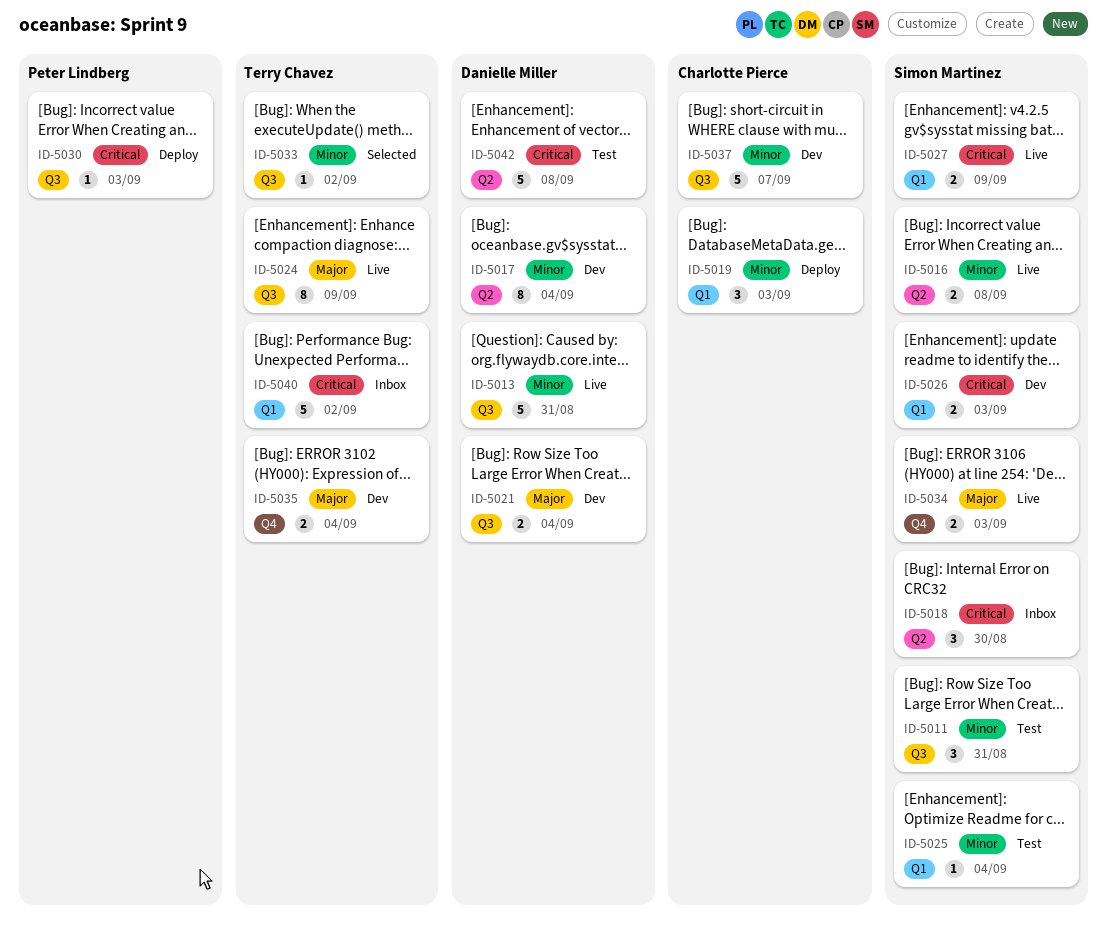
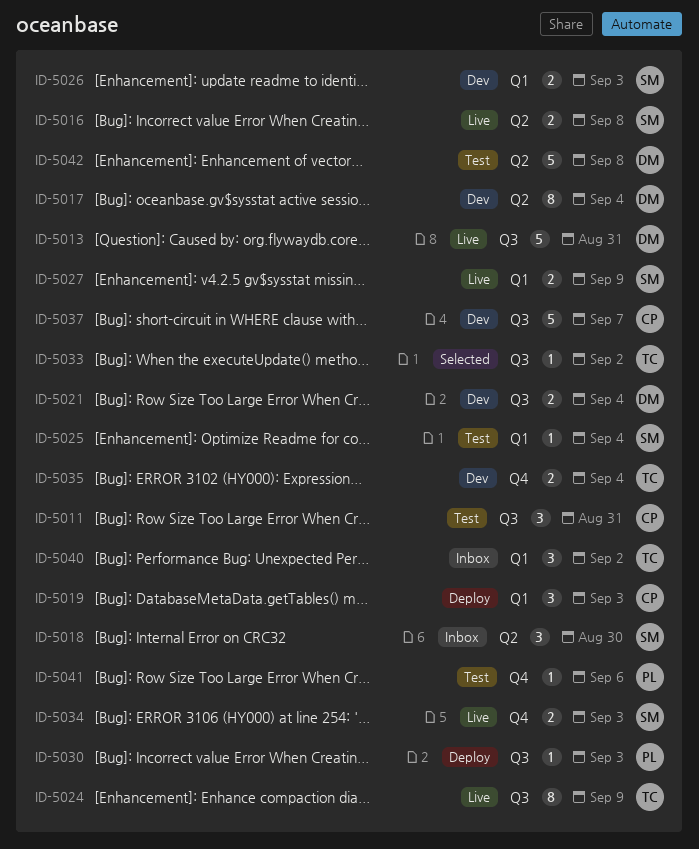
ID-5011, owner: Simon Martinez -> Charlotte Pierce
ID-5040, estimate: 5 -> 3
ID-5041: none -> present

